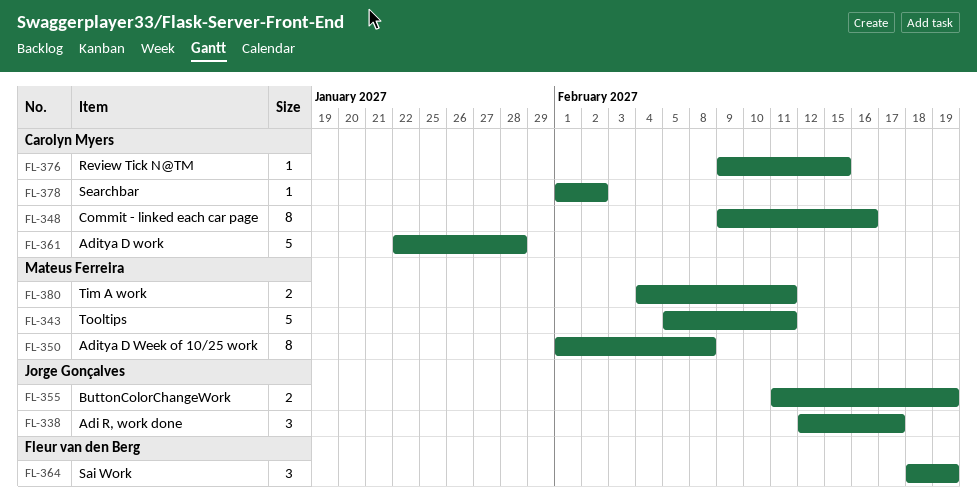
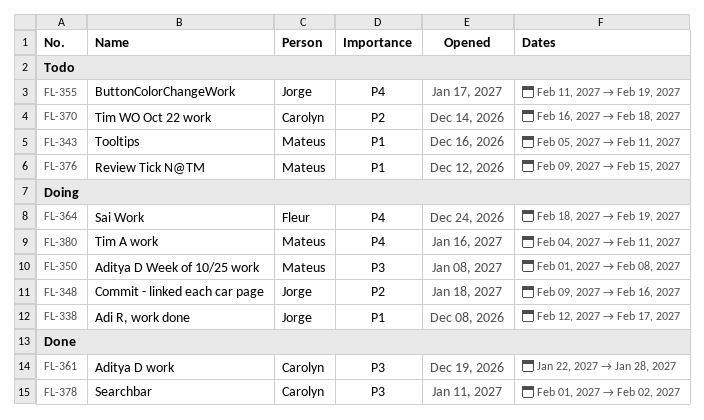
FL-348, owner: Carolyn Myers -> Jorge Gonçalves
FL-370: none -> present
FL-376, owner: Carolyn Myers -> Mateus Ferreira

